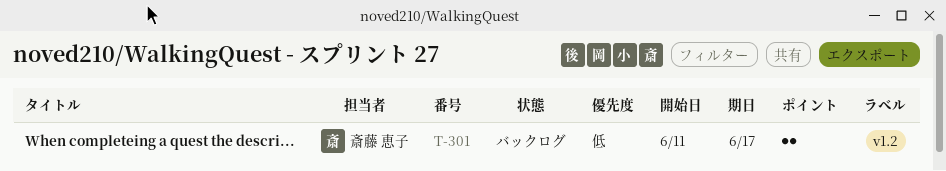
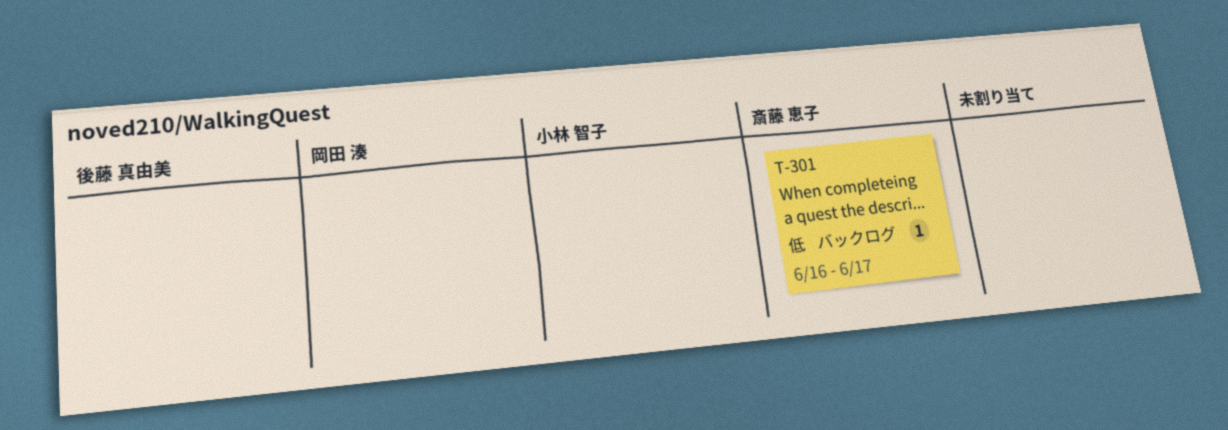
T-301, estimate: 2 -> 1
T-301, start: Jun 11 -> Jun 16

